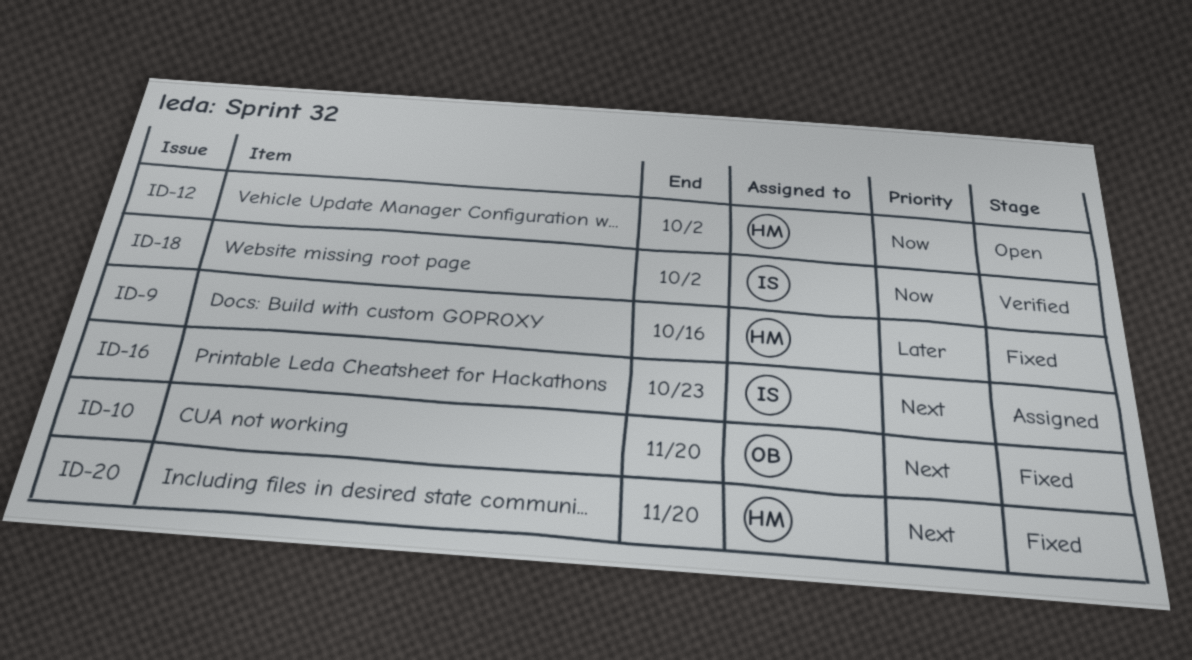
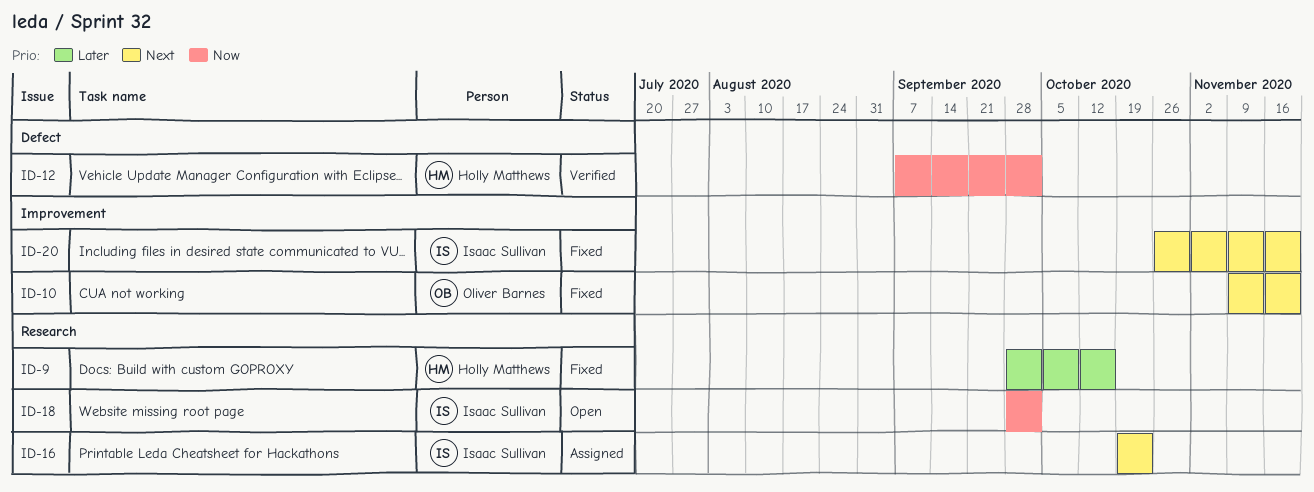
ID-12, status: Open -> Verified
ID-18, status: Verified -> Open
ID-20, owner: Holly Matthews -> Isaac Sullivan

